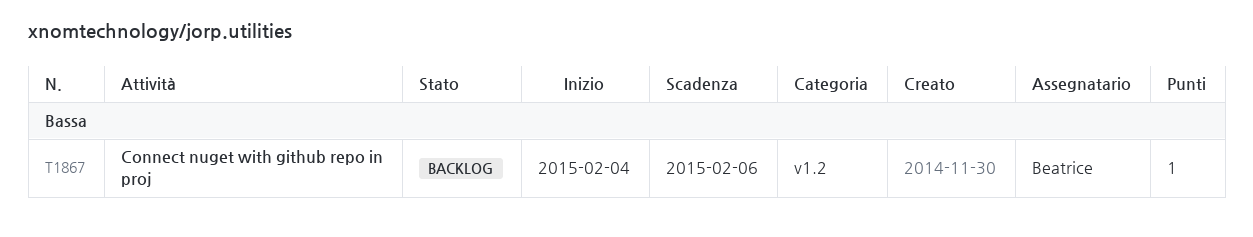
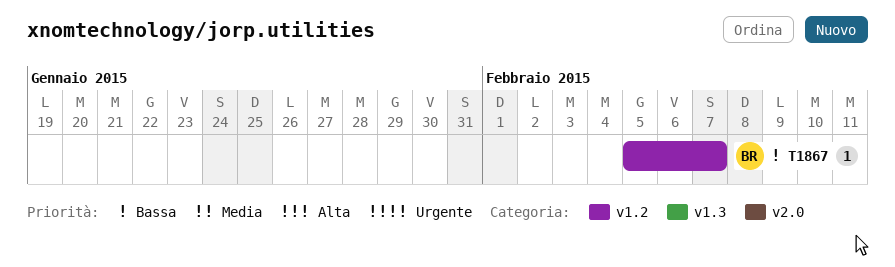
T1867, start: Feb 4 -> Feb 5
T1867, due: Feb 6 -> Feb 7

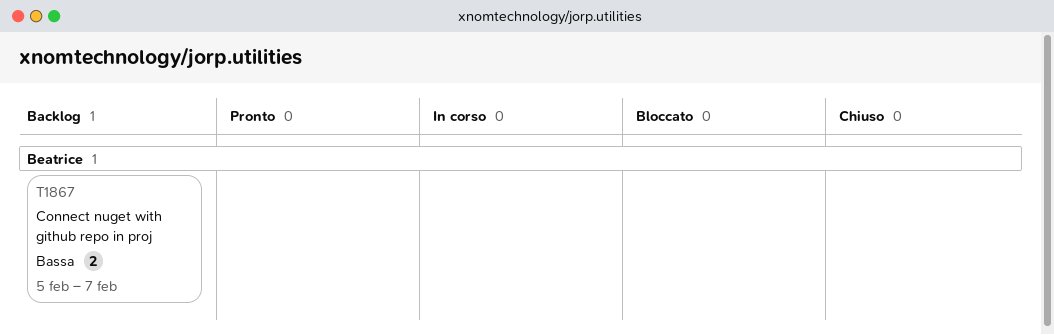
T1867, estimate: 1 -> 2

